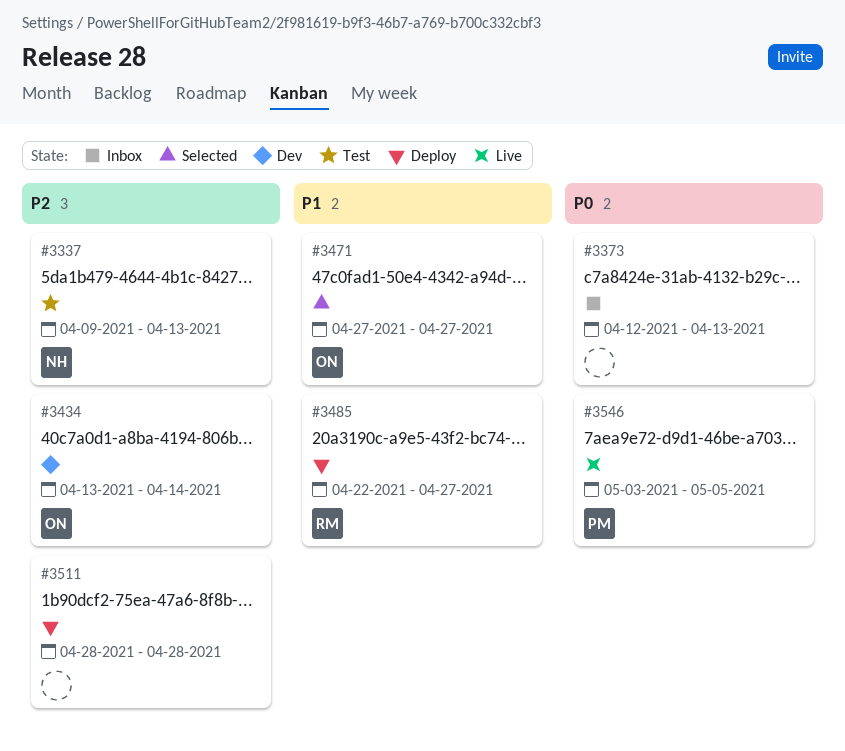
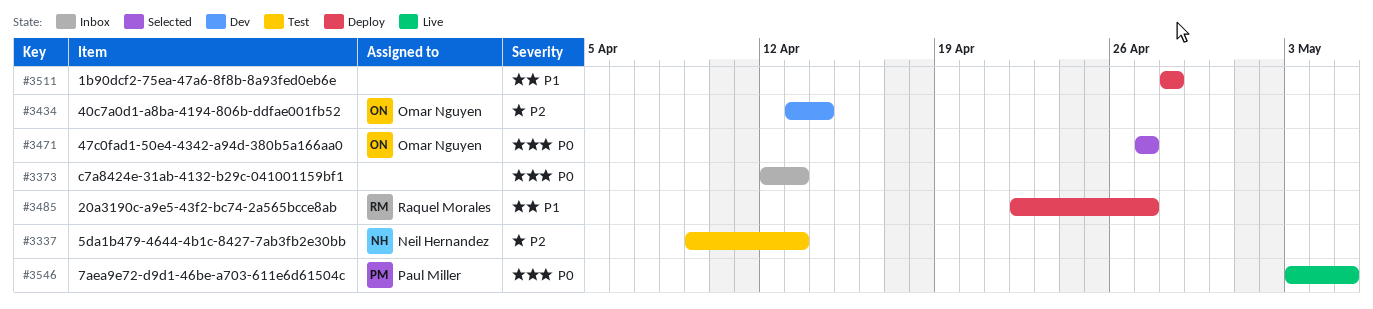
#3471, priority: P1 -> P0
#3511, priority: P2 -> P1

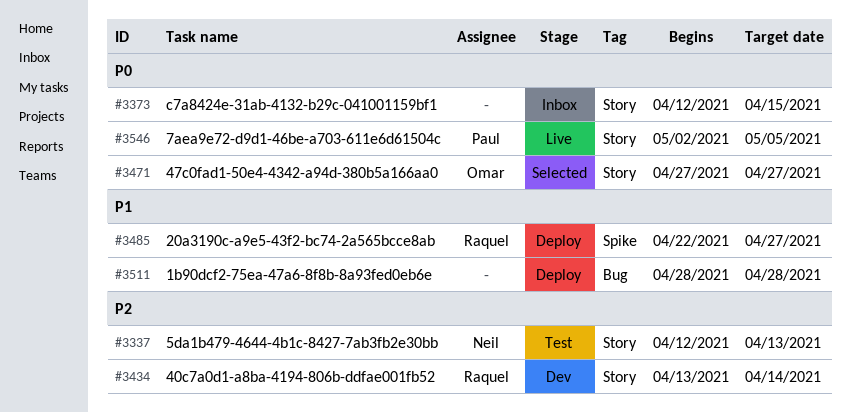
#3337, start: Apr 9 -> Apr 12
#3373, due: Apr 13 -> Apr 15
#3434, owner: Omar Nguyen -> Raquel Morales
#3546, start: May 3 -> May 2

